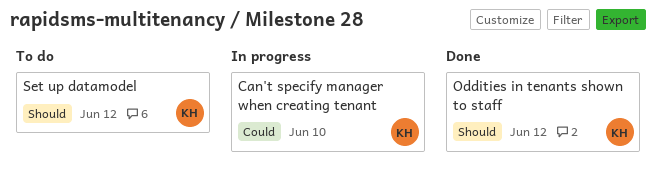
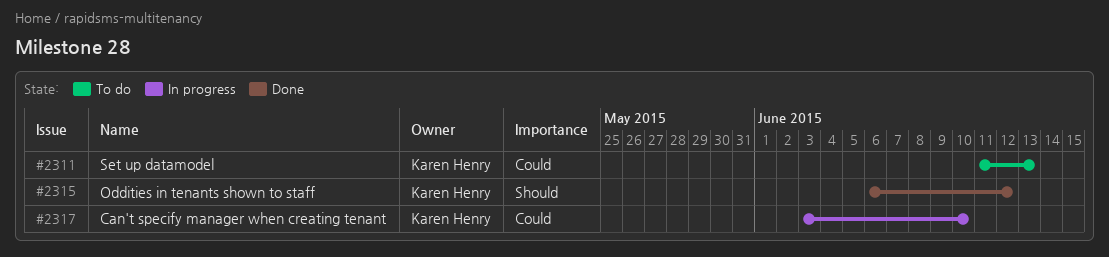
Set up datamodel, priority: Should -> Could
Set up datamodel, due: Jun 12 -> Jun 13

